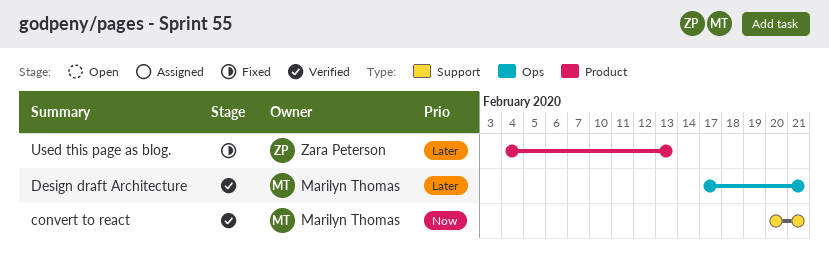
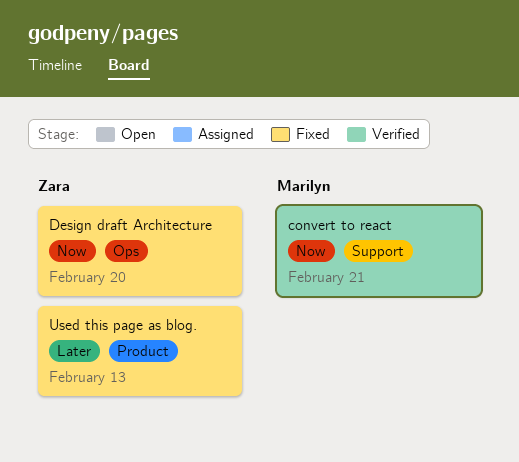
Design draft Architecture, status: Verified -> Fixed
Design draft Architecture, owner: Marilyn Thomas -> Zara Peterson
Design draft Architecture, priority: Later -> Now
Design draft Architecture, due: Feb 21 -> Feb 20

